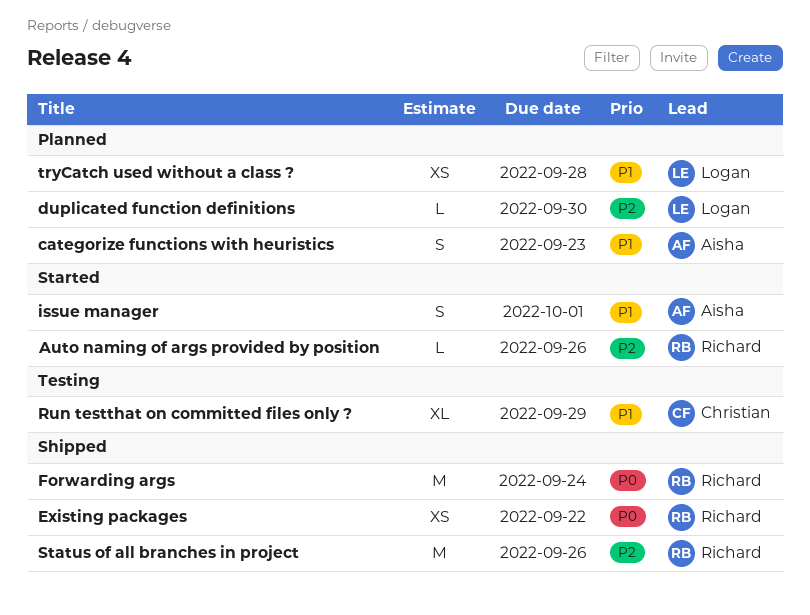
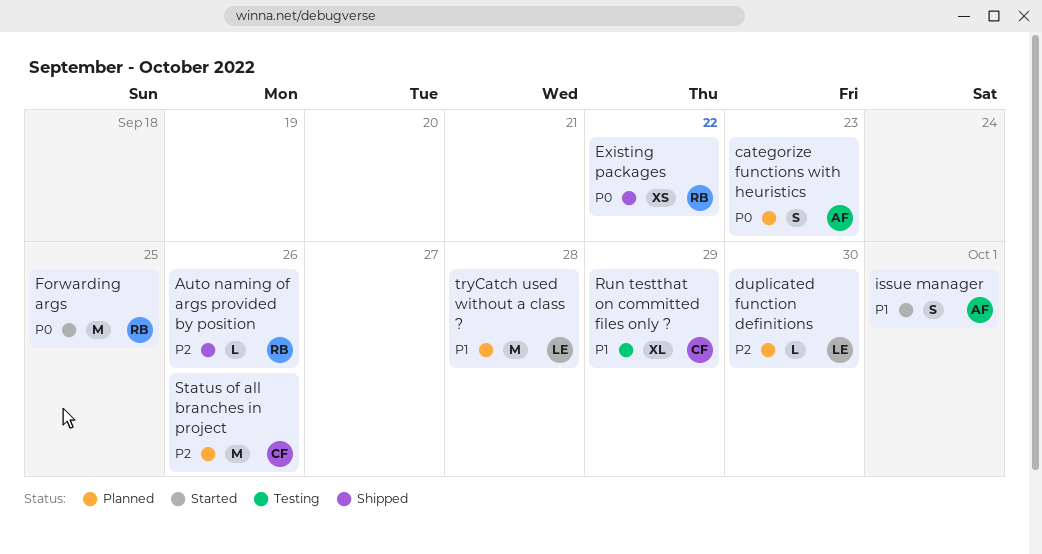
Auto naming of args provided by position, status: Started -> Shipped
categorize functions with heuristics, priority: P1 -> P0
Forwarding args, status: Shipped -> Started
Forwarding args, due: Sep 24 -> Sep 25
Status of all branches in project, status: Shipped -> Planned
Status of all branches in project, owner: Richard -> Christian
tryCatch used without a class ?, estimate: XS -> M

